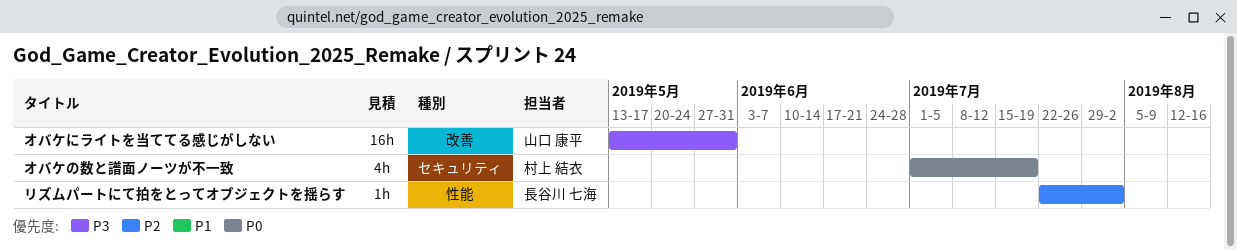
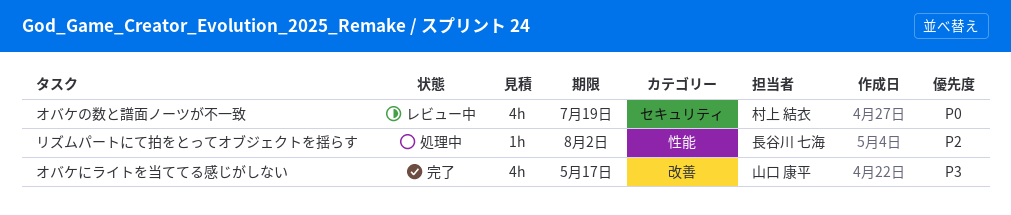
オバケにライトを当ててる感じがしない, estimate: 16h -> 4h
オバケにライトを当ててる感じがしない, due: May 31 -> May 17

